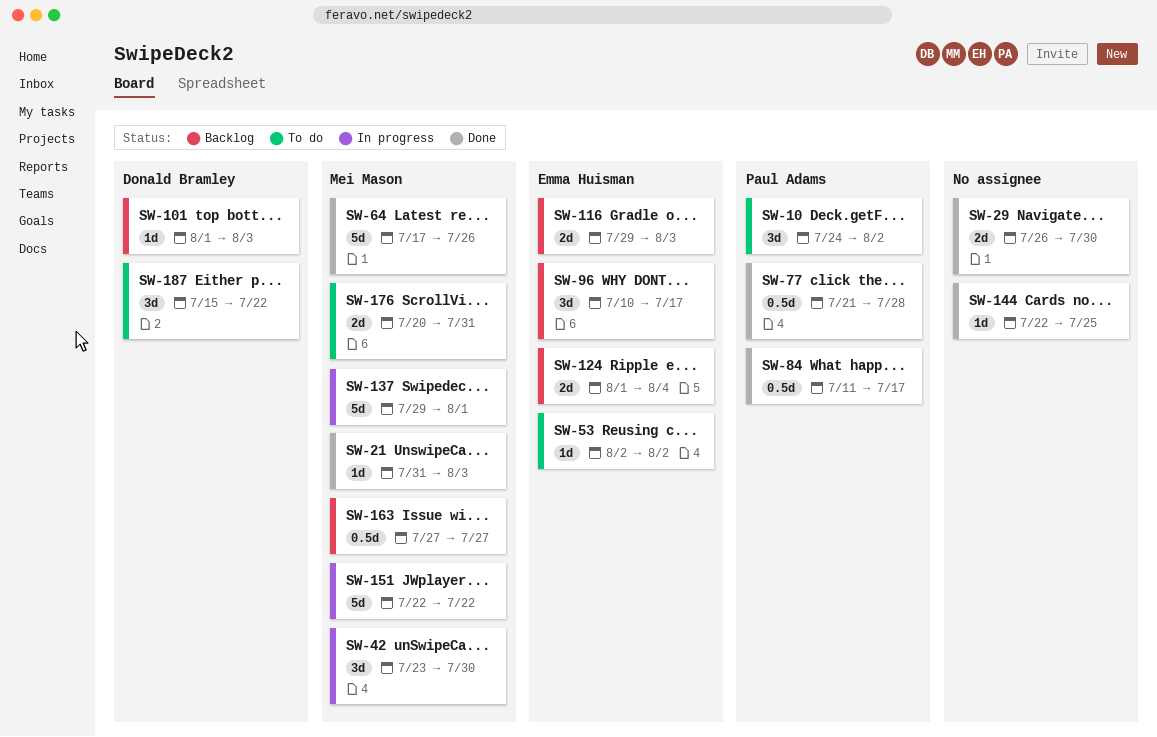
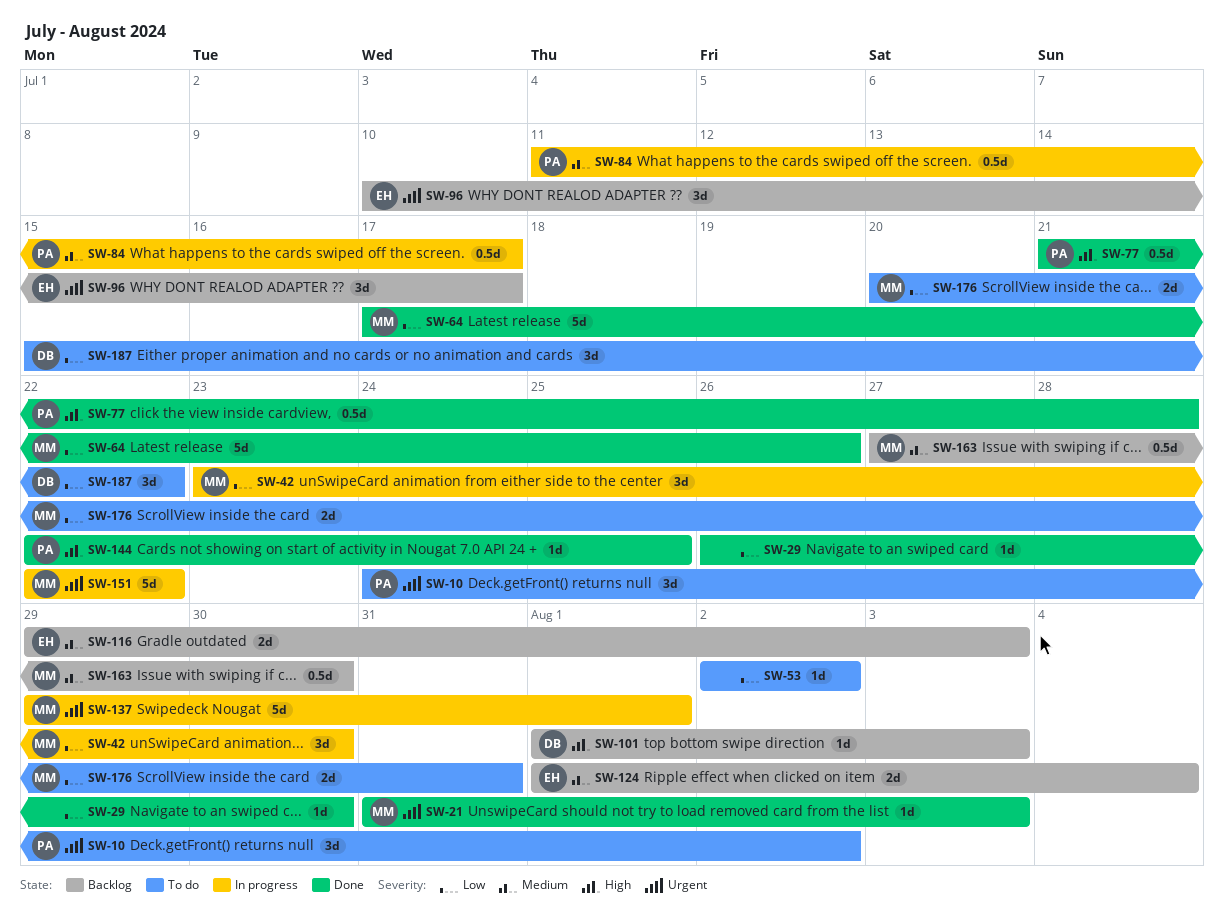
SW-29, estimate: 2d -> 1d
SW-53, owner: Emma Huisman -> none
SW-84, status: Done -> In progress
SW-144, owner: none -> Paul Adams
SW-163, due: Jul 27 -> Jul 30

